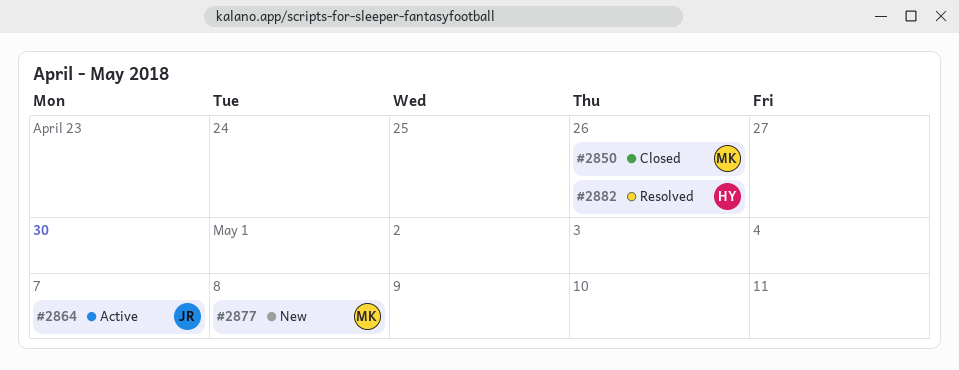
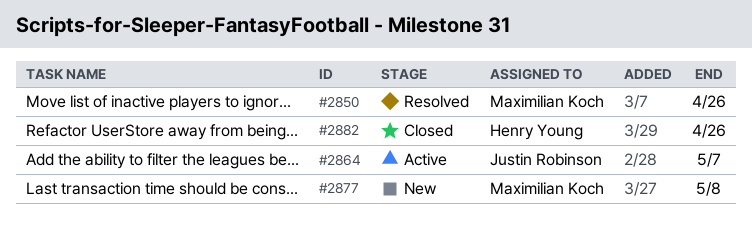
#2850, status: Closed -> Resolved
#2882, status: Resolved -> Closed

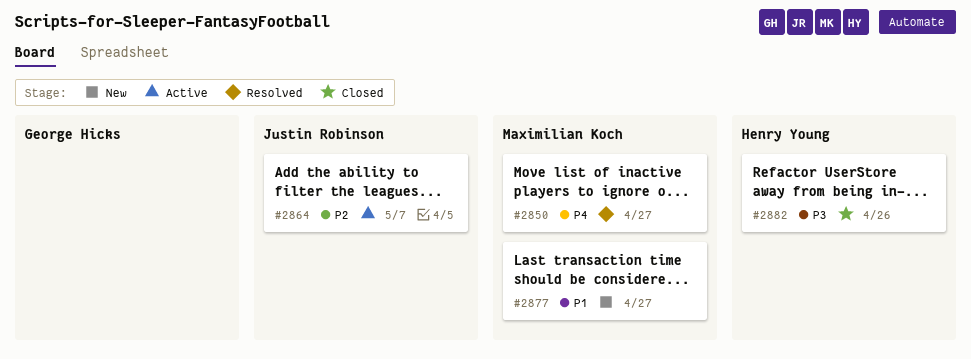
#2850, due: Apr 26 -> Apr 27
#2877, due: May 8 -> Apr 27

